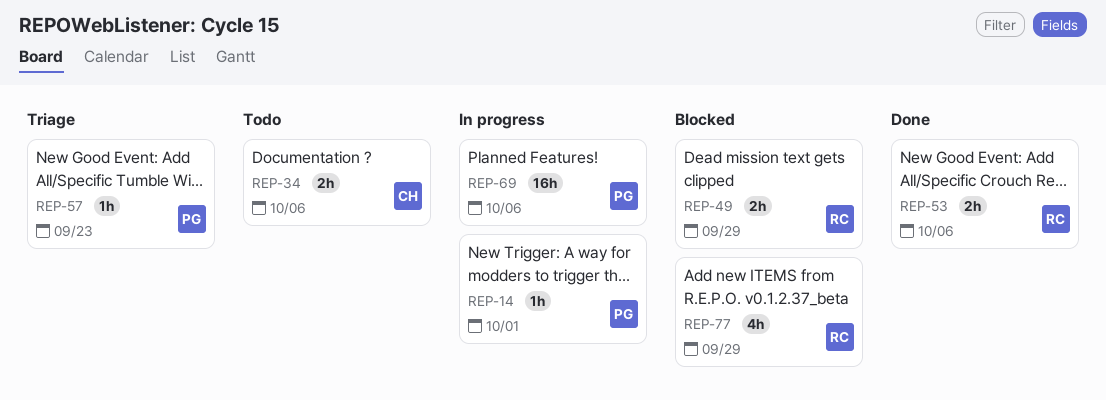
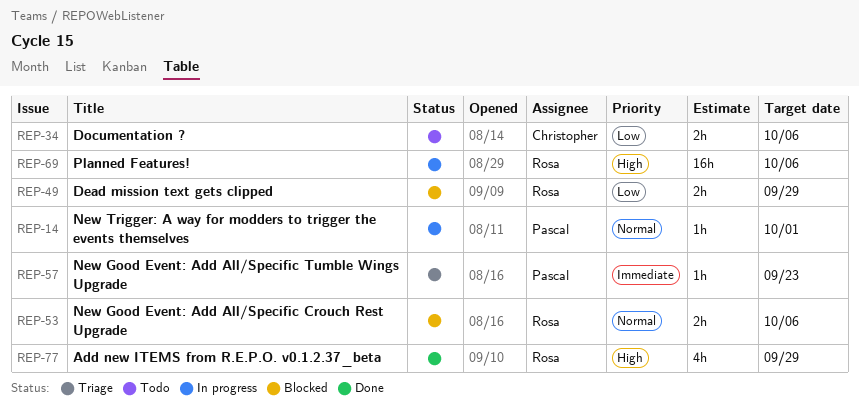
REP-53, status: Done -> Blocked
REP-69, owner: Pascal -> Rosa
REP-77, status: Blocked -> Done

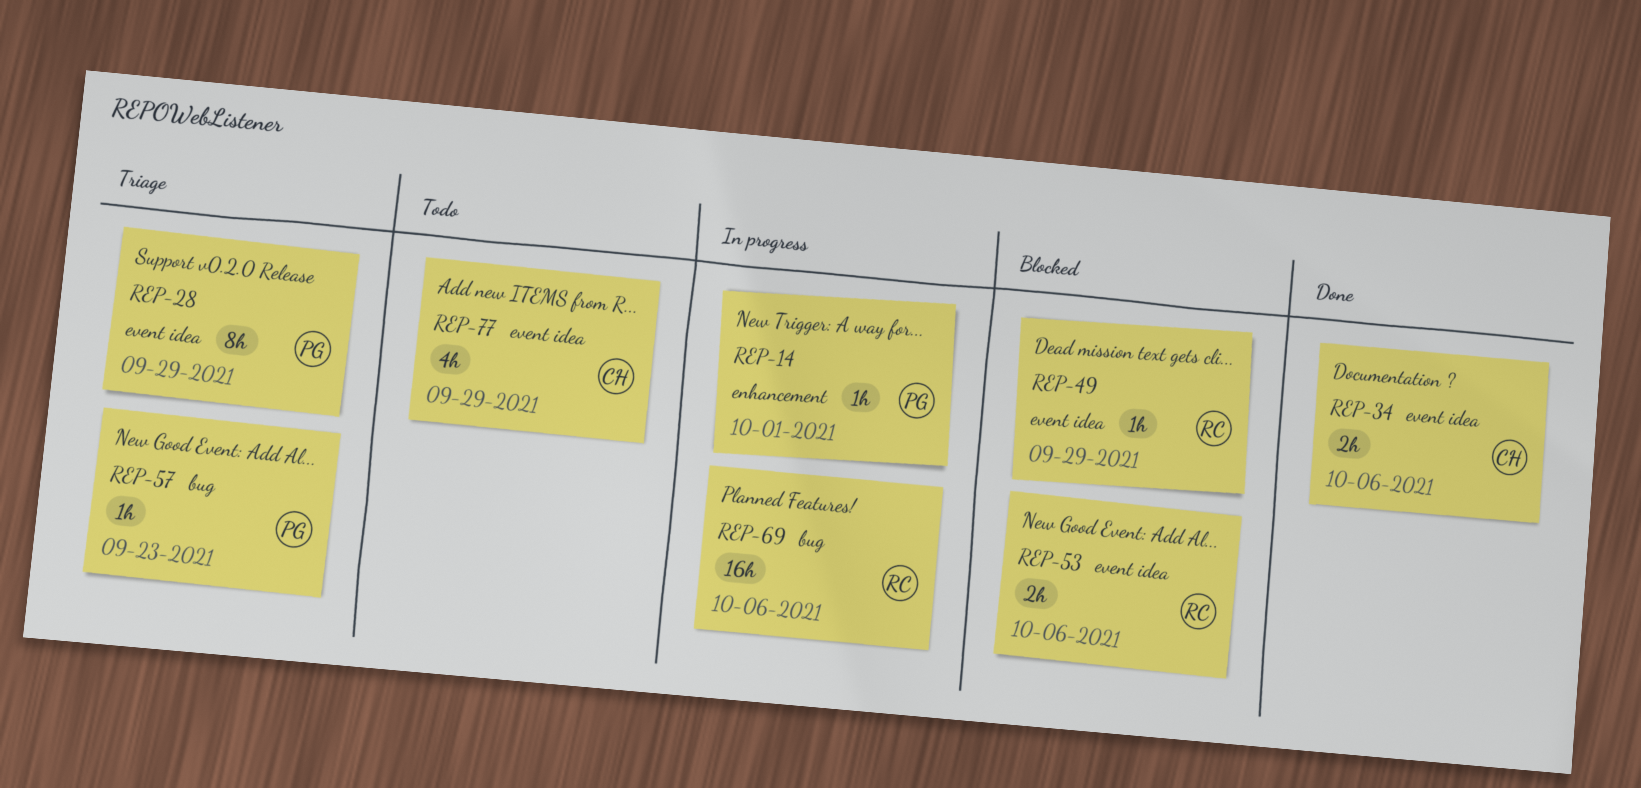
REP-28: none -> present
REP-34, status: Todo -> Done
REP-49, estimate: 2h -> 1h
REP-77, status: Done -> Todo
REP-77, owner: Rosa -> Christopher

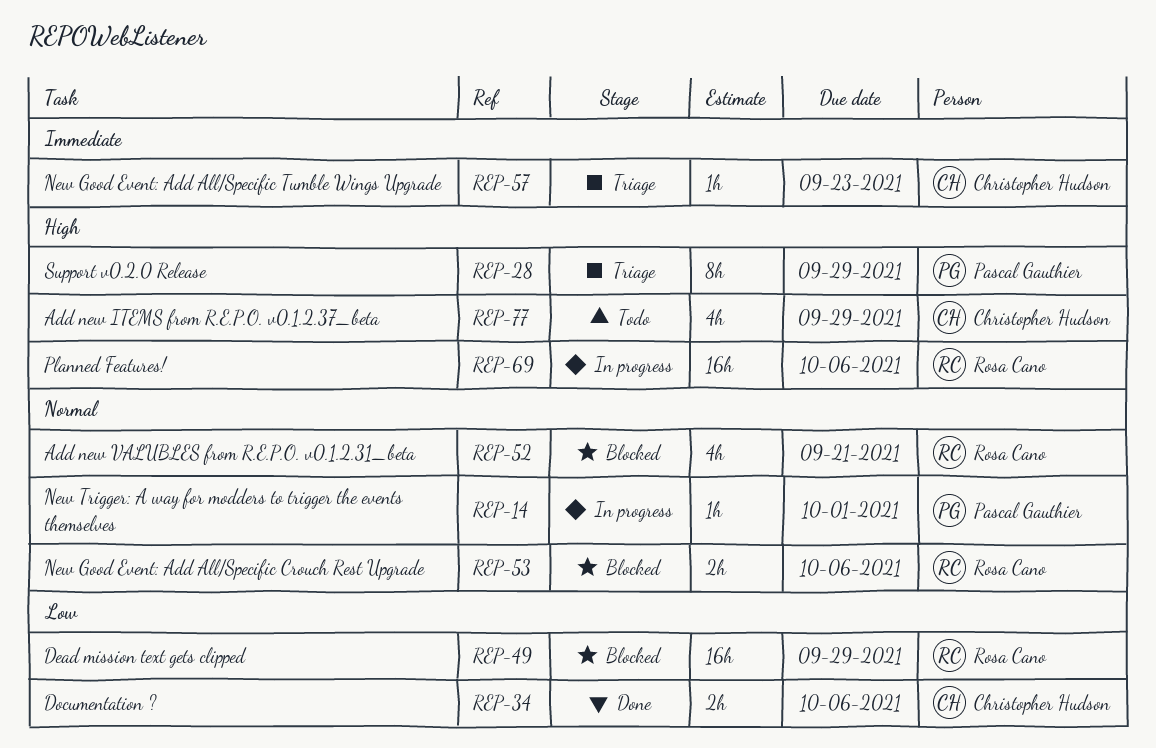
REP-49, estimate: 1h -> 16h
REP-52: none -> present
REP-57, owner: Pascal Gauthier -> Christopher Hudson

